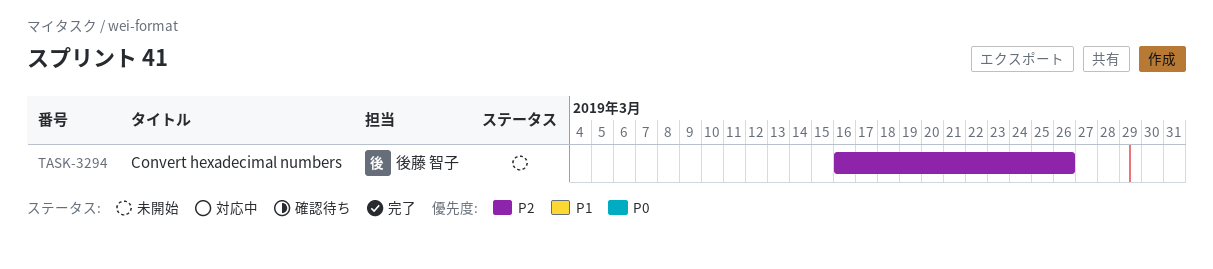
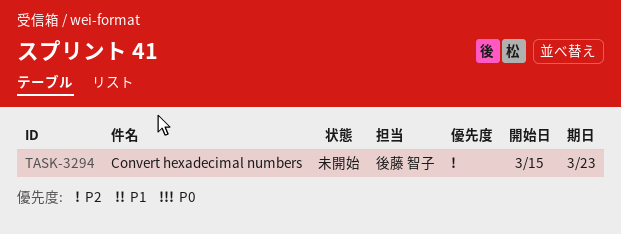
TASK-3294, start: Mar 16 -> Mar 15
TASK-3294, due: Mar 26 -> Mar 23

